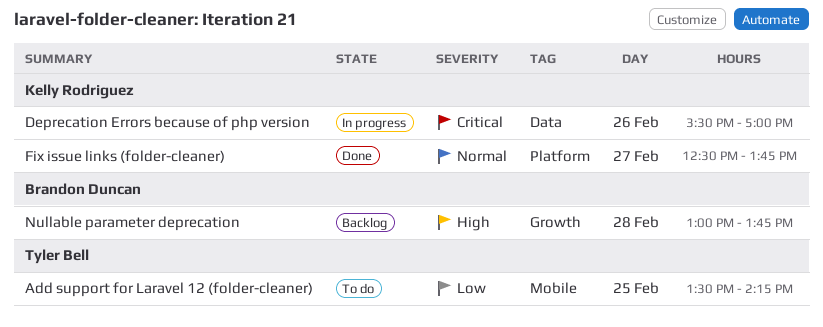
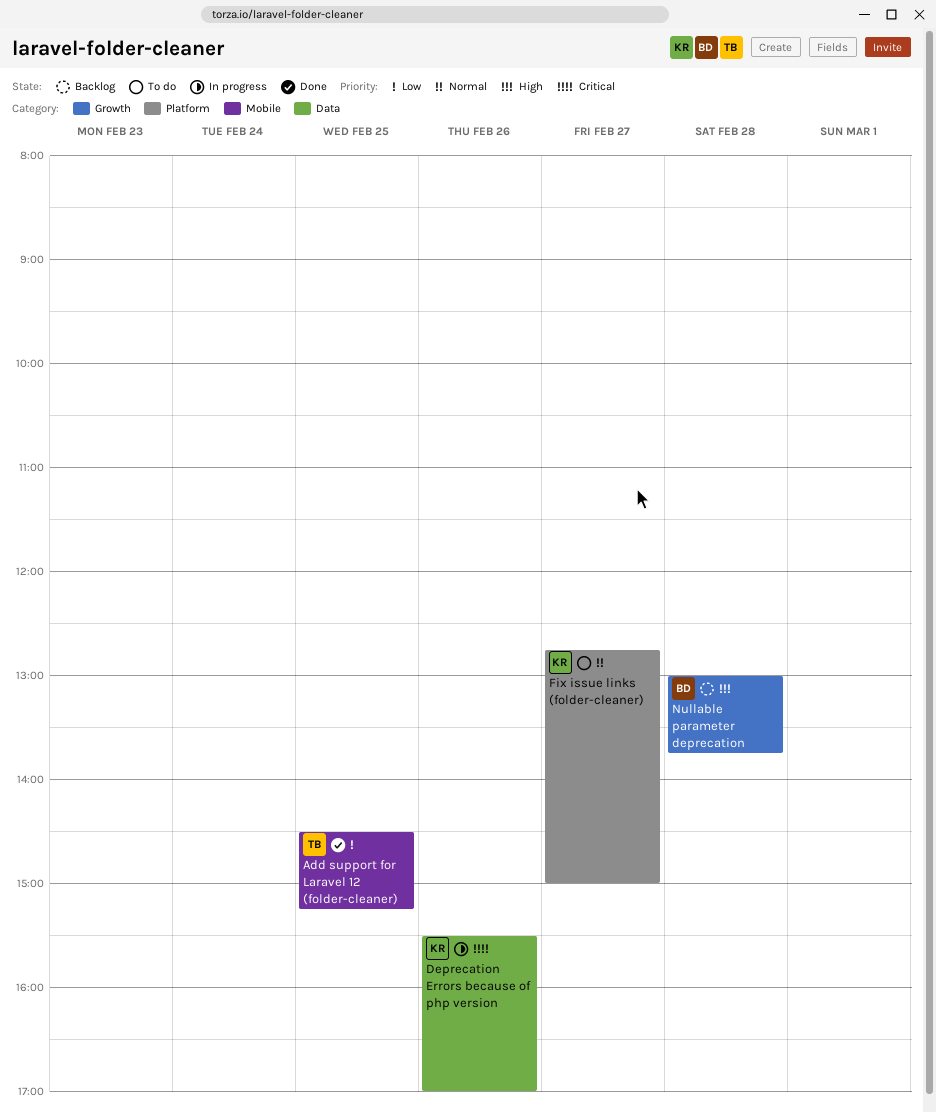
Add support for Laravel 12 (folder-cleaner), status: To do -> Done
Add support for Laravel 12 (folder-cleaner), begins: 13:30 -> 14:30
Add support for Laravel 12 (folder-cleaner), ends: 14:15 -> 15:15
Fix issue links (folder-cleaner), status: Done -> To do
Fix issue links (folder-cleaner), begins: 12:30 -> 12:45
Fix issue links (folder-cleaner), ends: 13:45 -> 15:00

